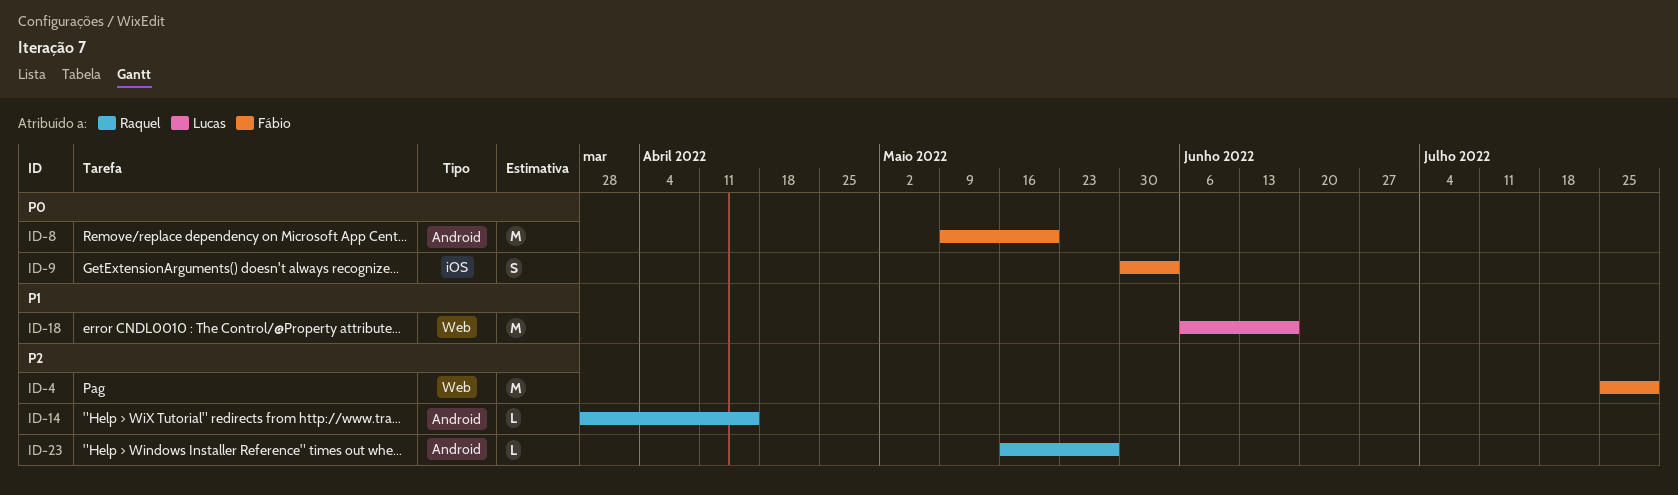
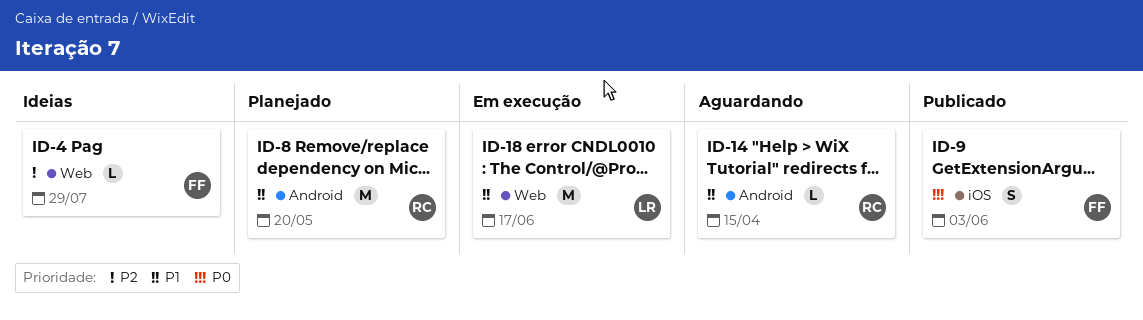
ID-4, estimate: M -> L
ID-8, owner: Fábio -> Raquel
ID-8, priority: P0 -> P1
ID-14, priority: P2 -> P1
ID-23: present -> none

